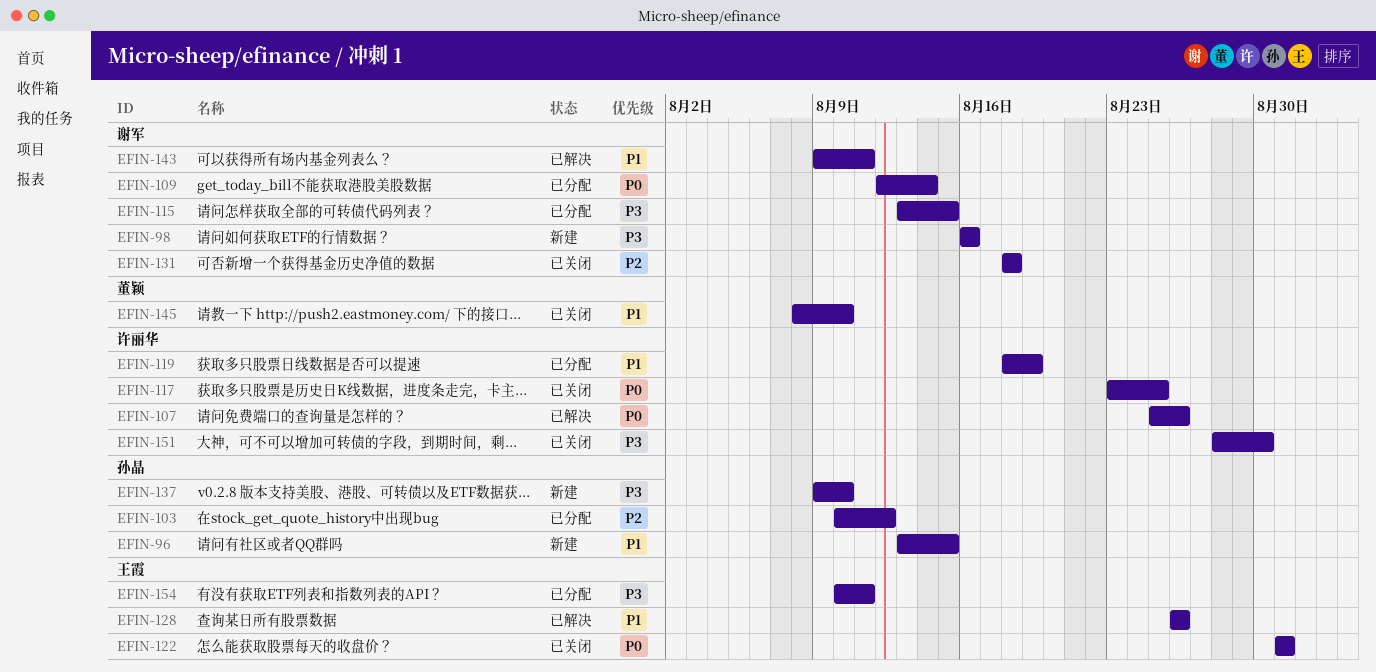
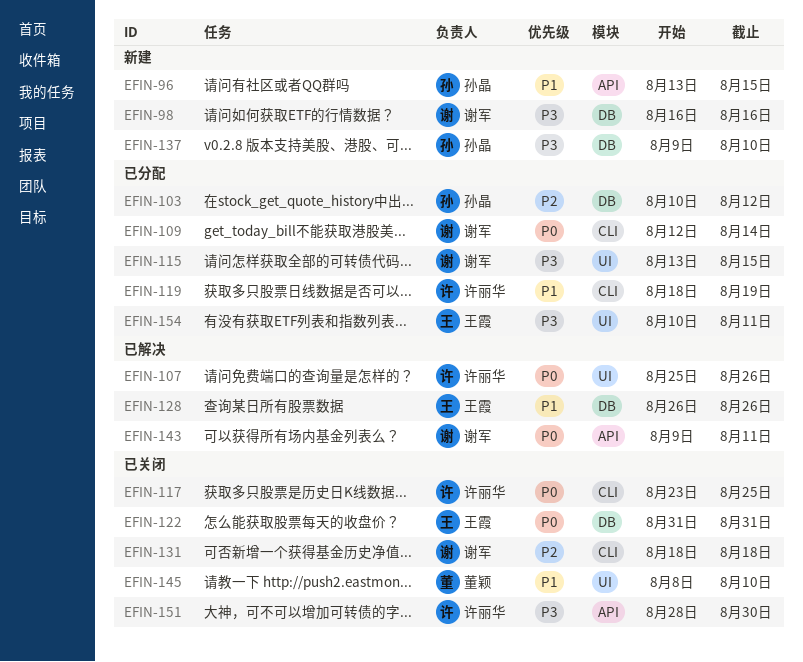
EFIN-143, priority: P1 -> P0

